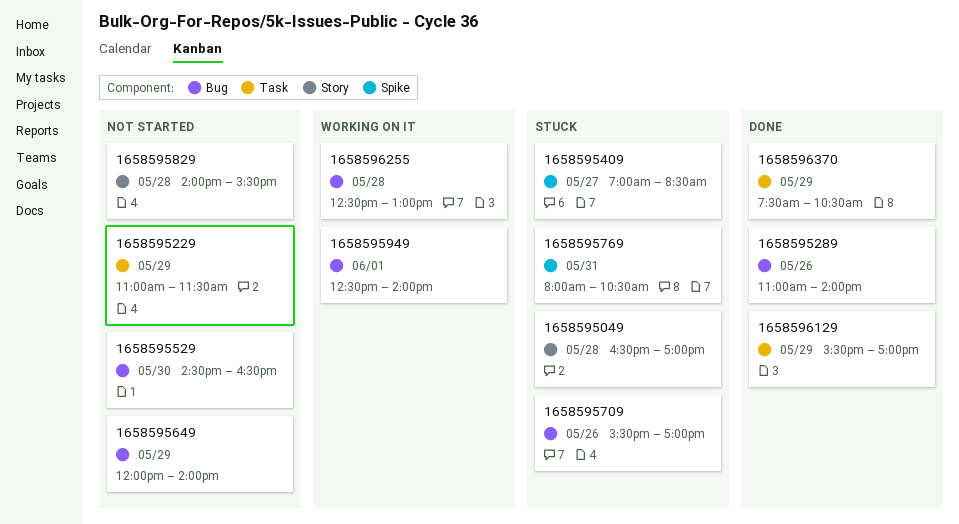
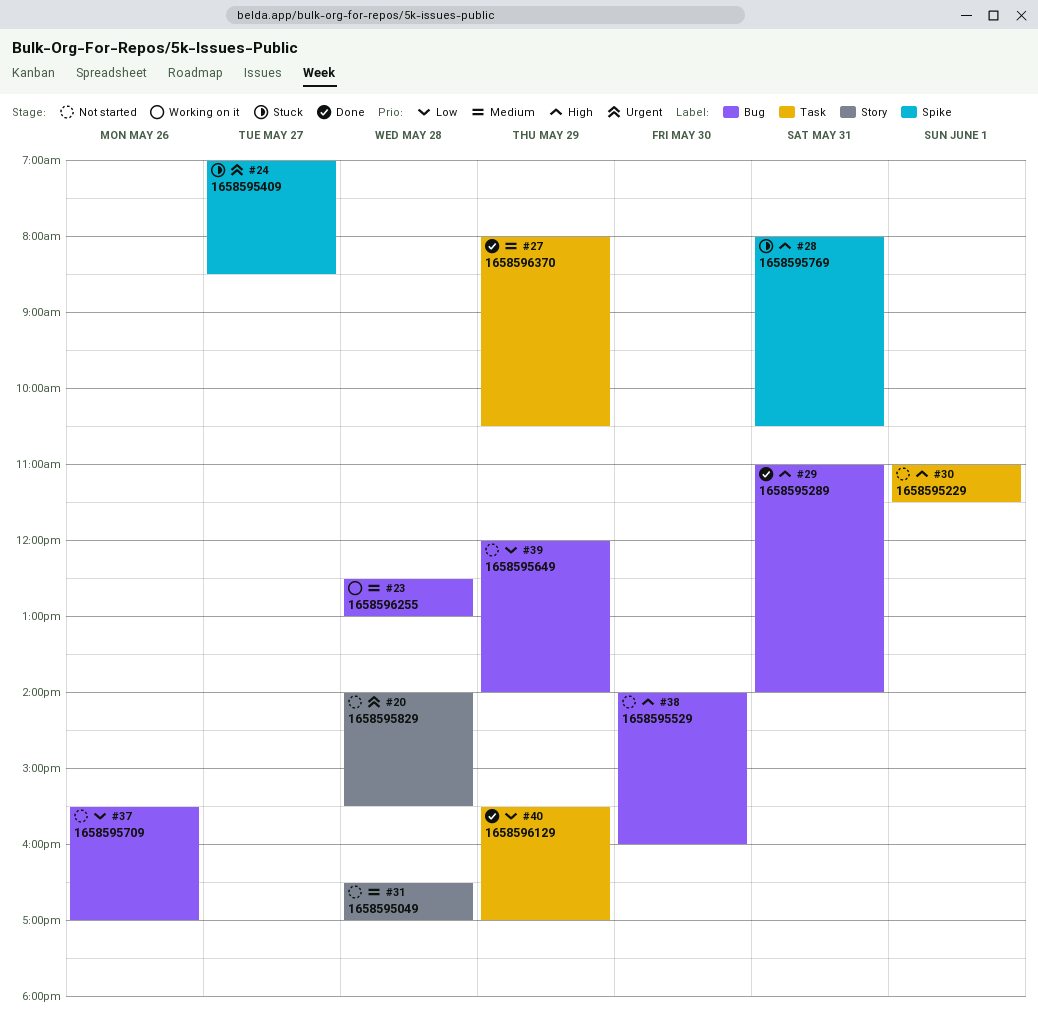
1658595049, status: Stuck -> Not started
1658595229, day: May 29 -> Jun 1
1658595289, day: May 26 -> May 31
1658595529, begins: 14:30 -> 14:00
1658595529, ends: 16:30 -> 16:00
1658595709, status: Stuck -> Not started
1658595949: present -> none
1658596370, begins: 07:30 -> 08:00

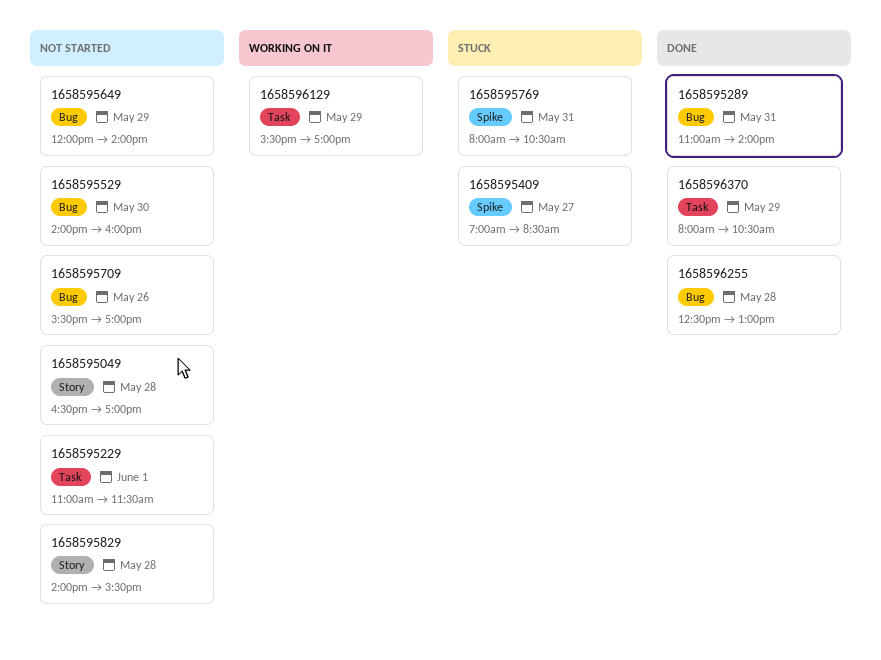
1658596129, status: Done -> Working on it
1658596255, status: Working on it -> Done

